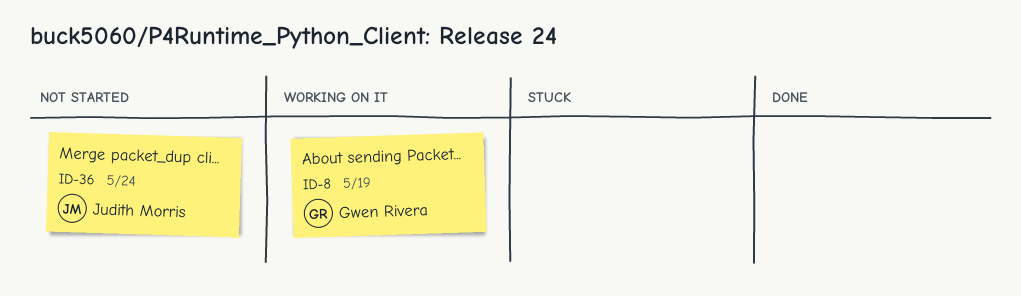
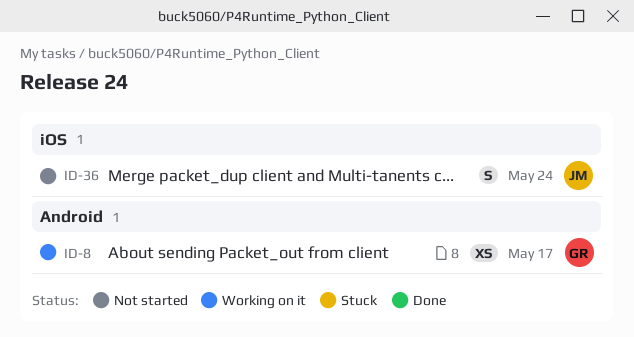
ID-8, due: May 19 -> May 17

